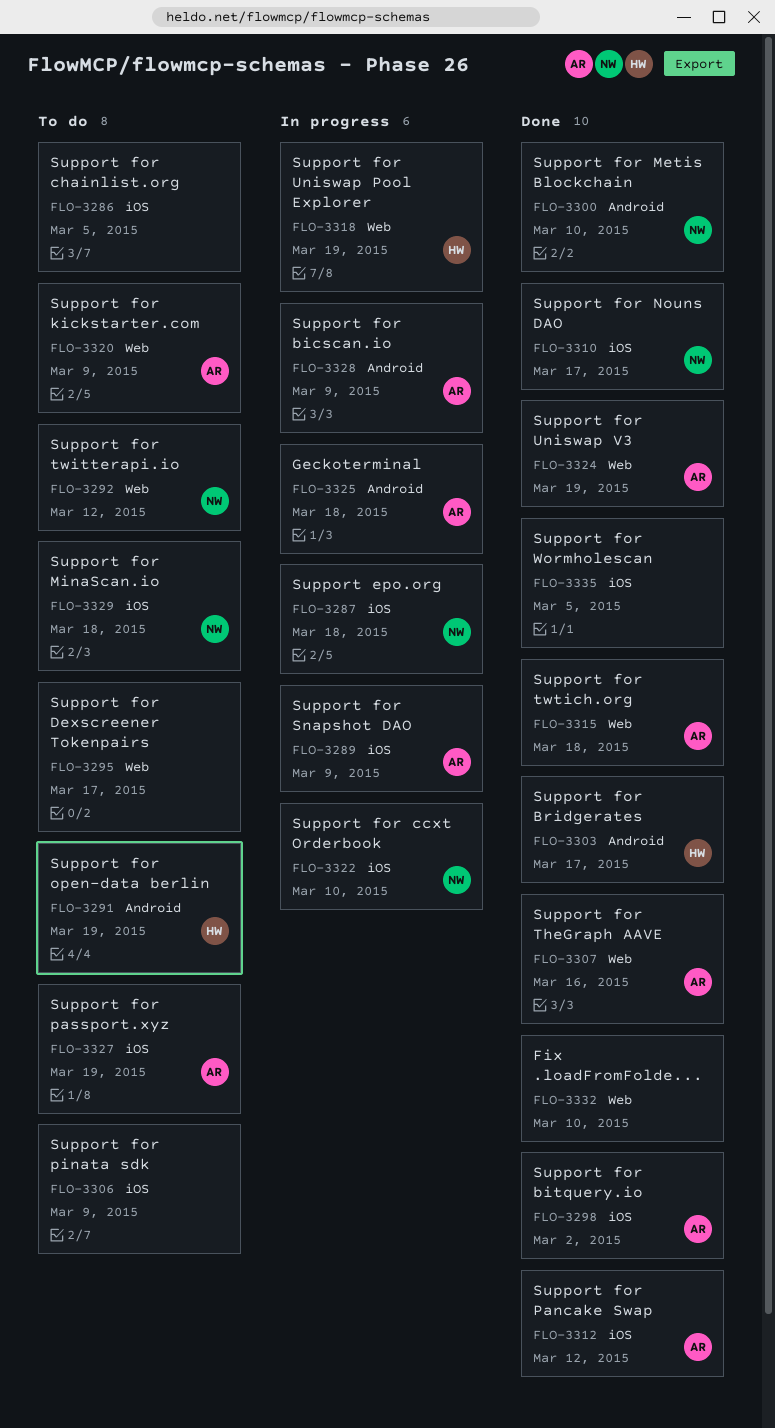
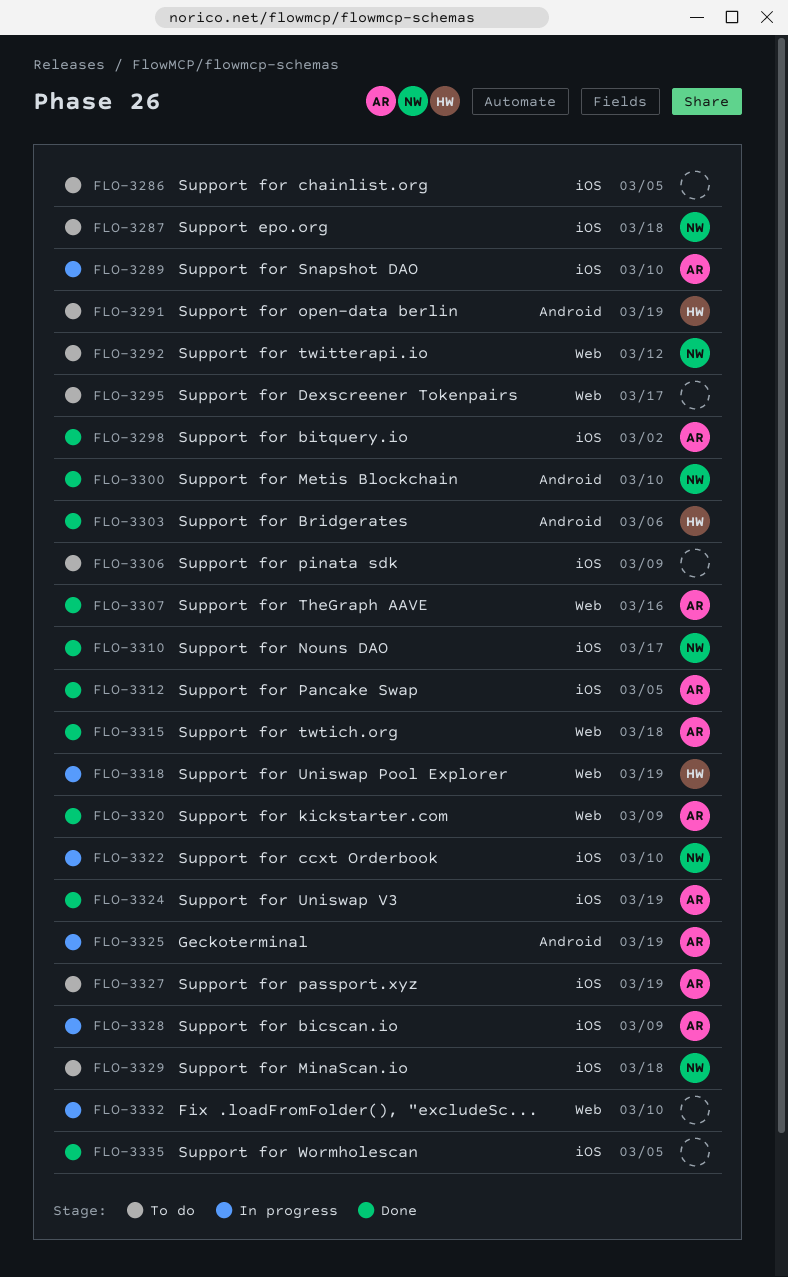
FLO-3287, status: In progress -> To do
FLO-3289, due: Mar 9 -> Mar 10
FLO-3303, due: Mar 17 -> Mar 6
FLO-3312, due: Mar 12 -> Mar 5
FLO-3320, status: To do -> Done
FLO-3324, label: Web -> iOS
FLO-3325, due: Mar 18 -> Mar 19
FLO-3328, label: Android -> iOS
FLO-3332, status: Done -> In progress

